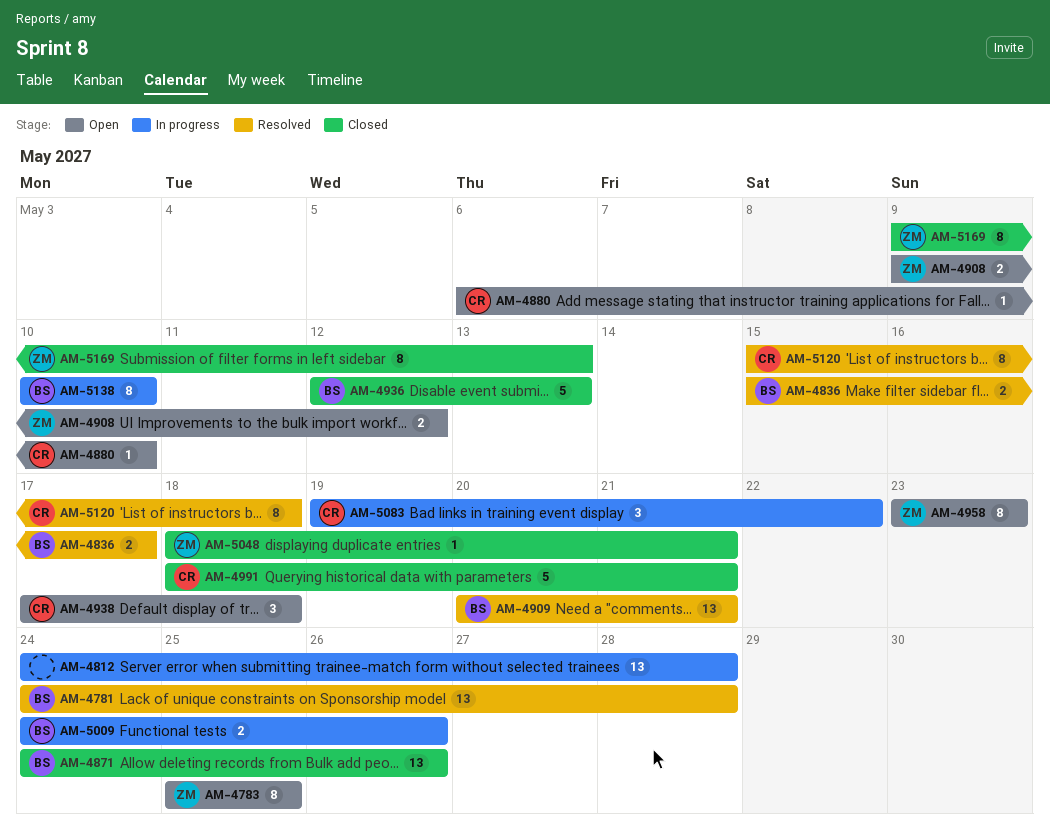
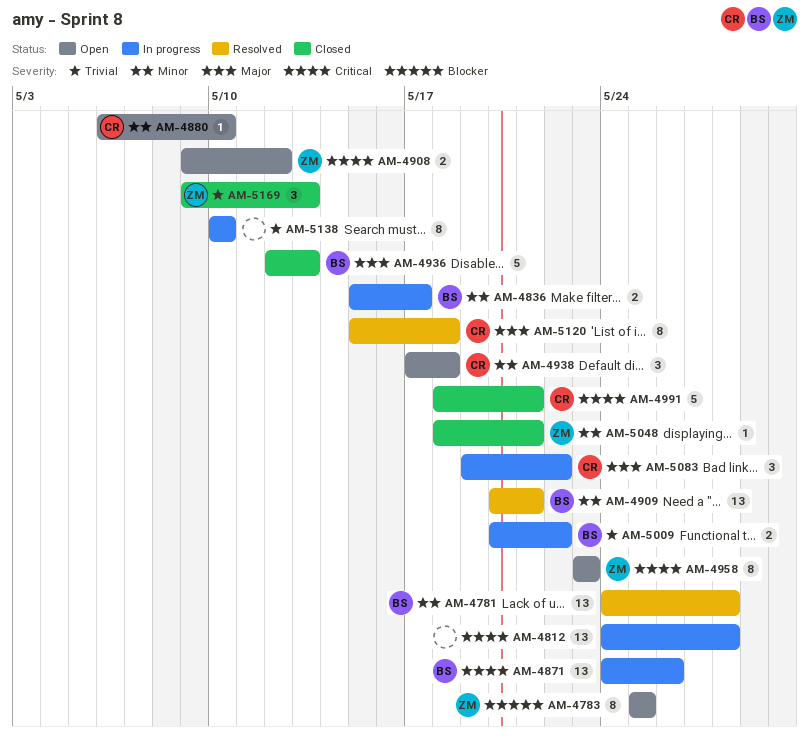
AM-4836, status: Resolved -> In progress
AM-4871, status: Closed -> In progress
AM-5009, start: May 24 -> May 20
AM-5009, due: May 26 -> May 22
AM-5138, owner: BS -> none
AM-5169, estimate: 8 -> 3

